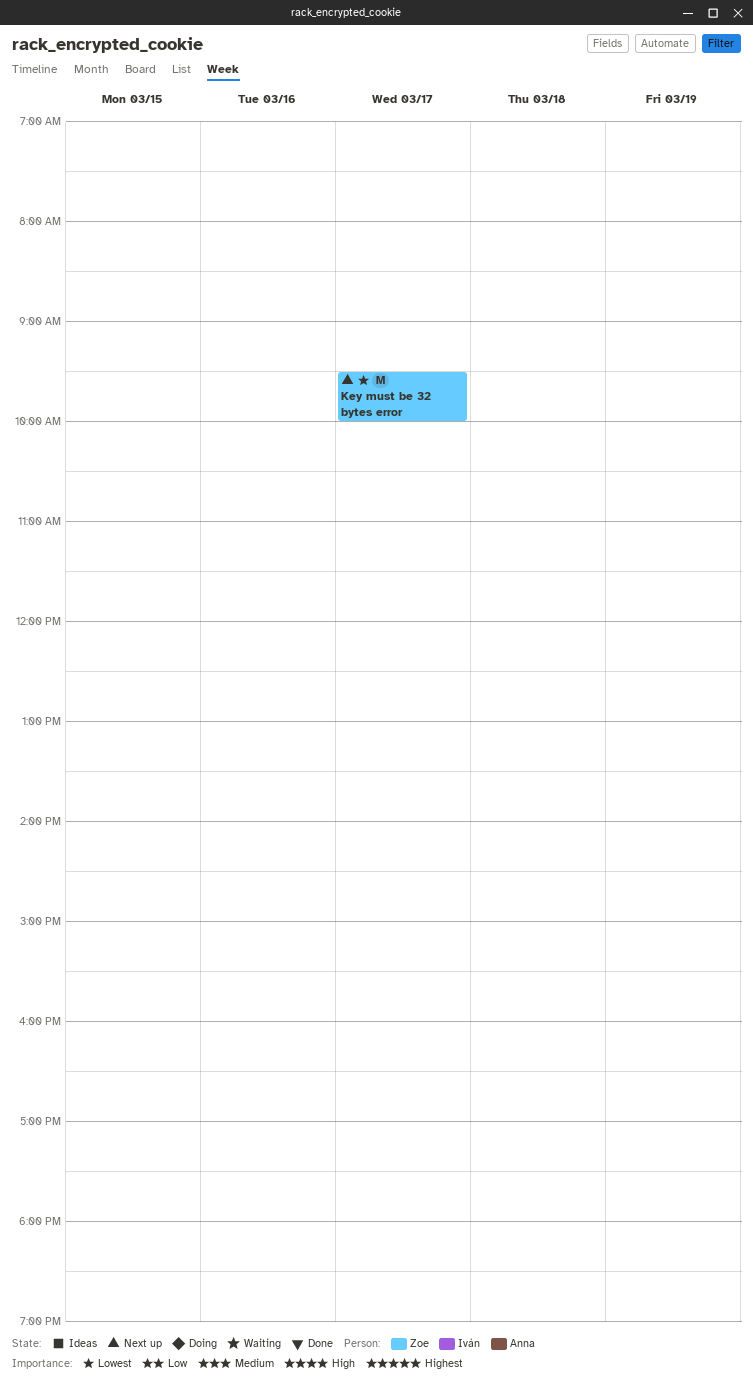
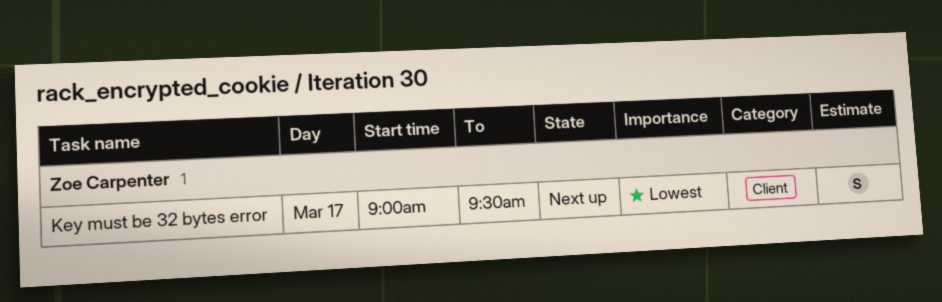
Key must be 32 bytes error, estimate: M -> S
Key must be 32 bytes error, begins: 09:30 -> 09:00
Key must be 32 bytes error, ends: 10:00 -> 09:30

